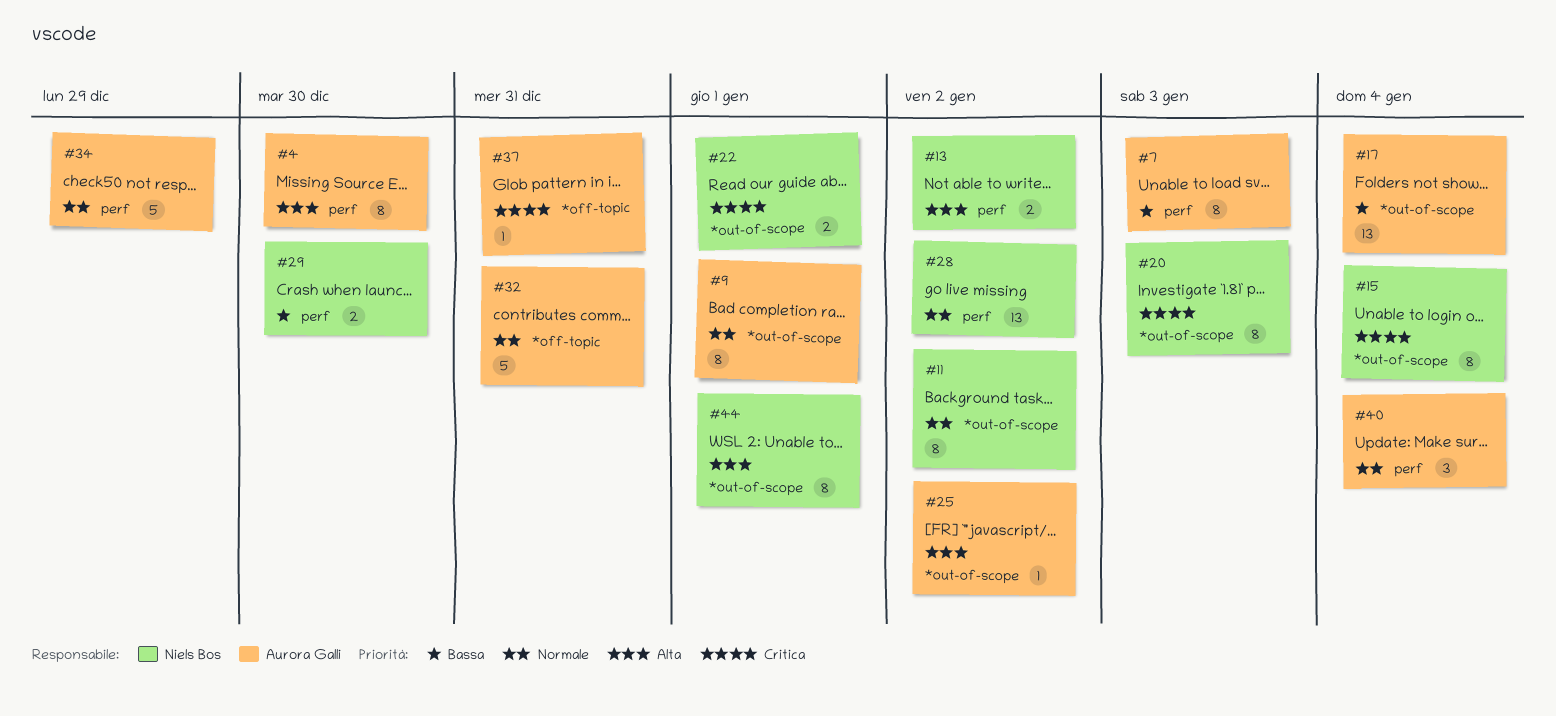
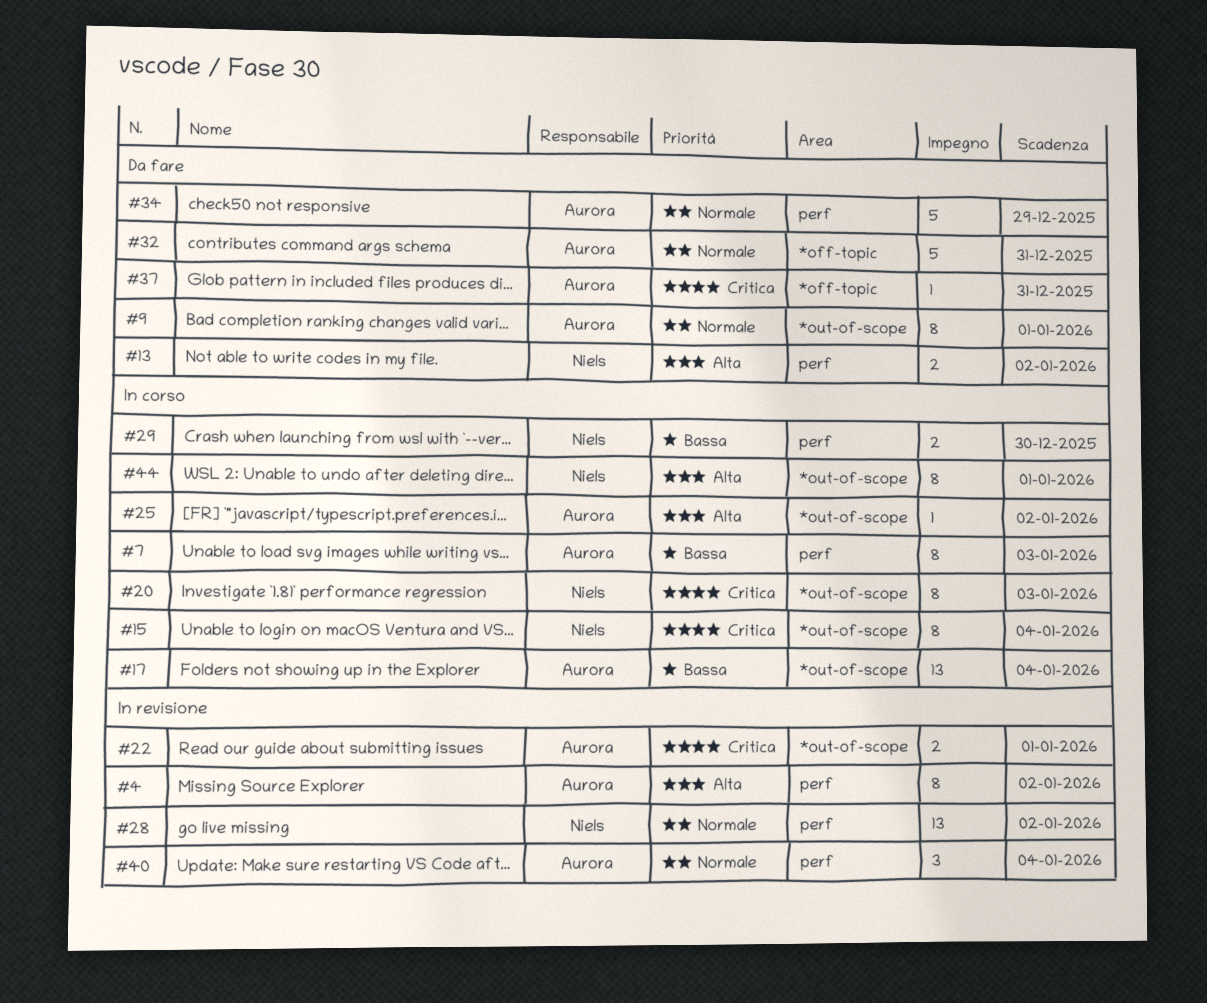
#4, due: Dec 30 -> Jan 2
#11: present -> none
#22, owner: Niels Bos -> Aurora Galli

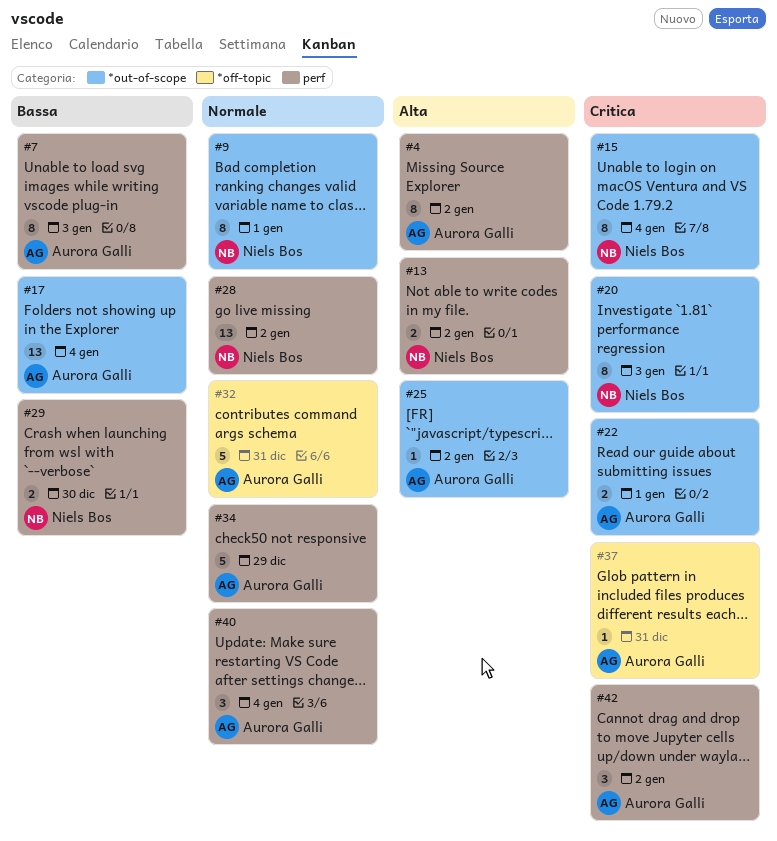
#9, owner: Aurora Galli -> Niels Bos
#42: none -> present
#44: present -> none

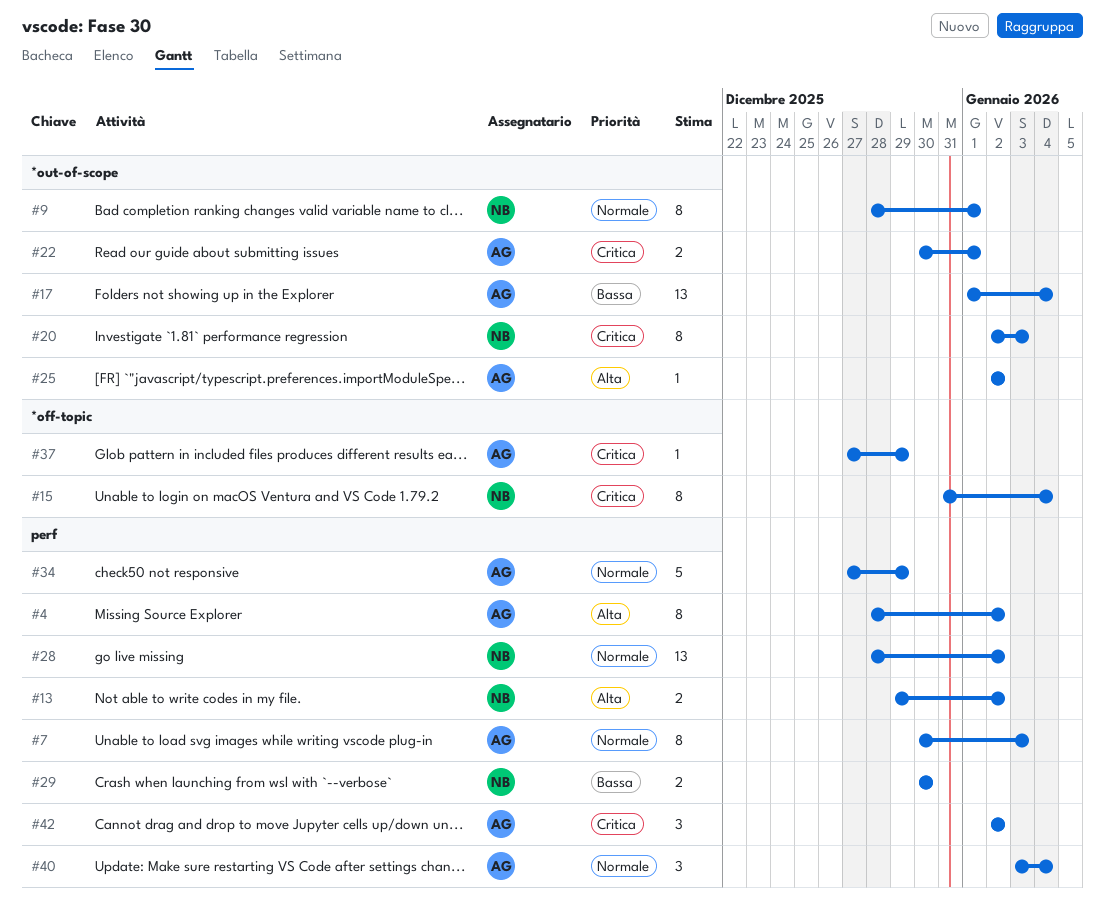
#7, priority: Bassa -> Normale
#15, label: *out-of-scope -> *off-topic
#32: present -> none
#37, due: Dec 31 -> Dec 29

